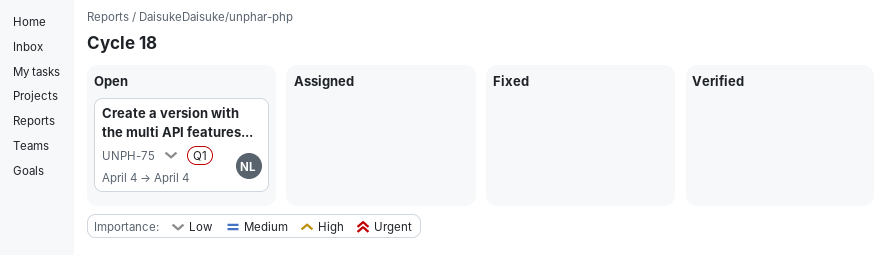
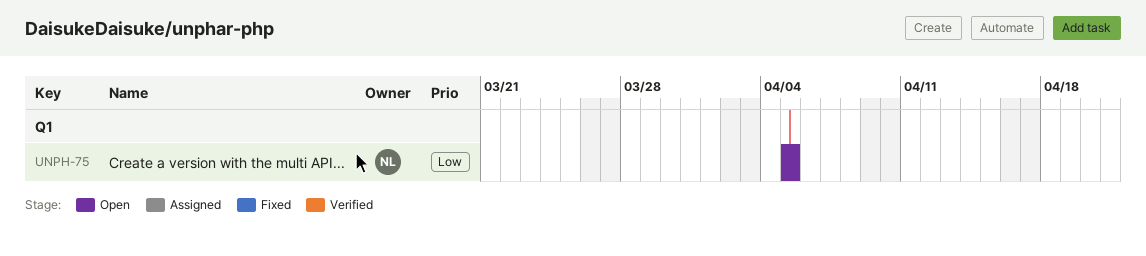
UNPH-75, start: Apr 4 -> Apr 5
UNPH-75, due: Apr 4 -> Apr 5

